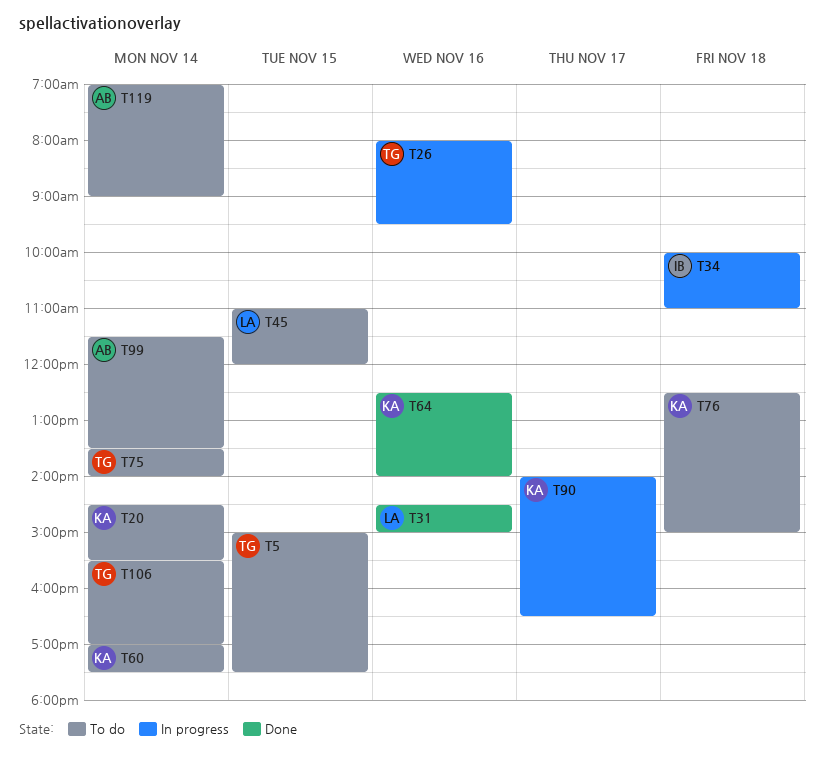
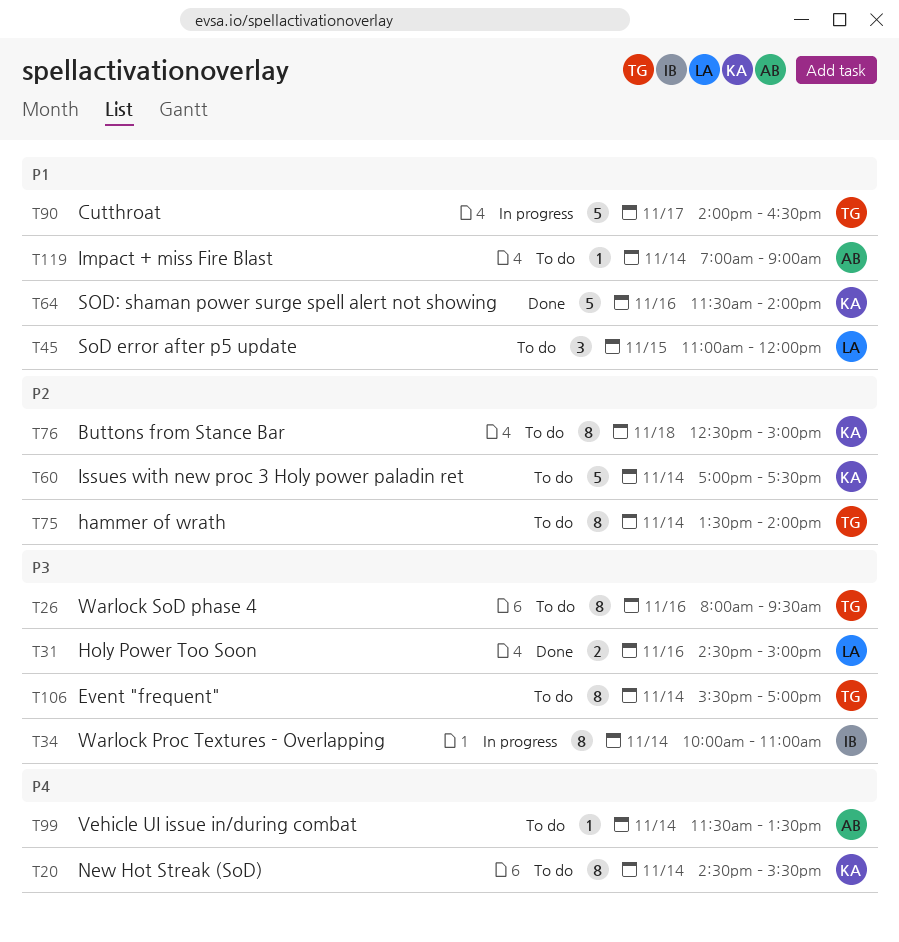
T5: present -> none
T26, status: In progress -> To do
T34, day: Nov 18 -> Nov 14
T64, begins: 12:30 -> 11:30
T90, owner: KA -> TG

